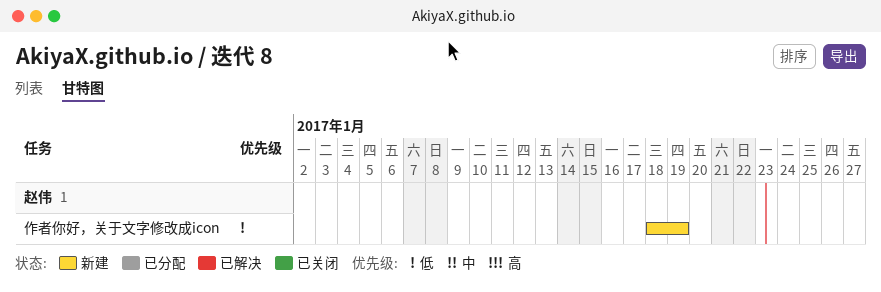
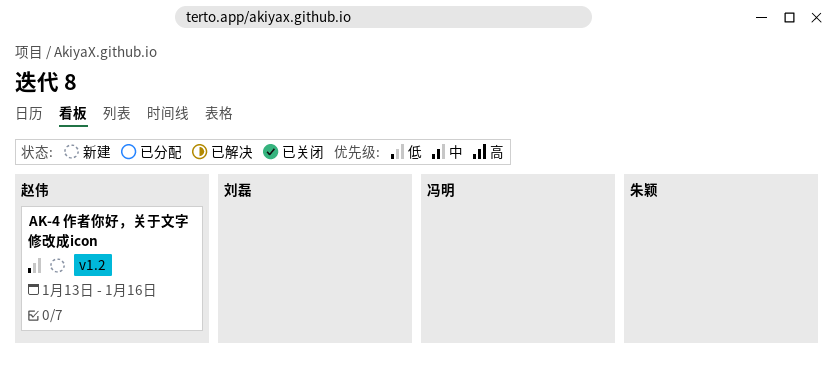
作者你好，关于文字修改成icon, start: Jan 18 -> Jan 13
作者你好，关于文字修改成icon, due: Jan 19 -> Jan 16

